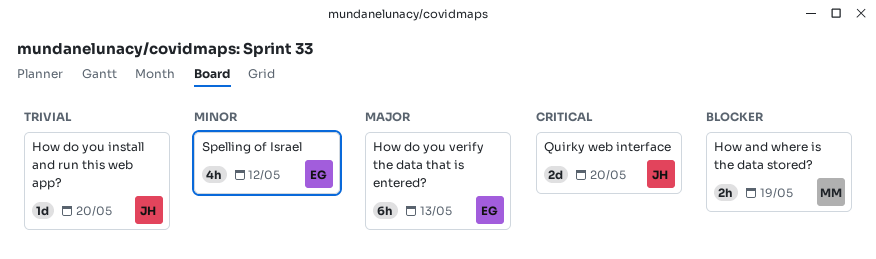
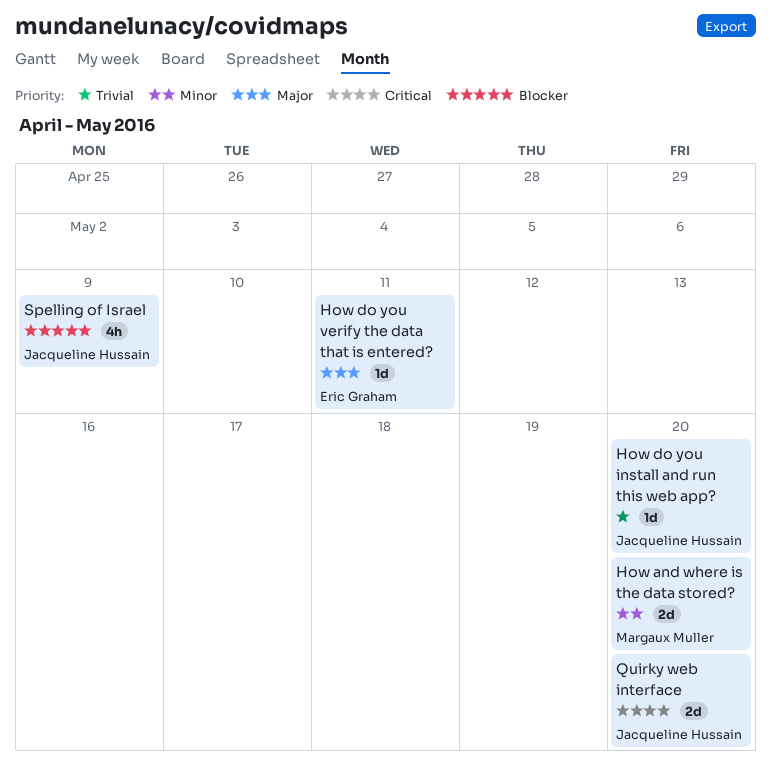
How and where is the data stored?, priority: Blocker -> Minor
How and where is the data stored?, estimate: 2h -> 2d
How and where is the data stored?, due: May 19 -> May 20
How do you verify the data that is entered?, estimate: 6h -> 1d
How do you verify the data that is entered?, due: May 13 -> May 11
Spelling of Israel, owner: Eric Graham -> Jacqueline Hussain
Spelling of Israel, priority: Minor -> Blocker
Spelling of Israel, due: May 12 -> May 9

